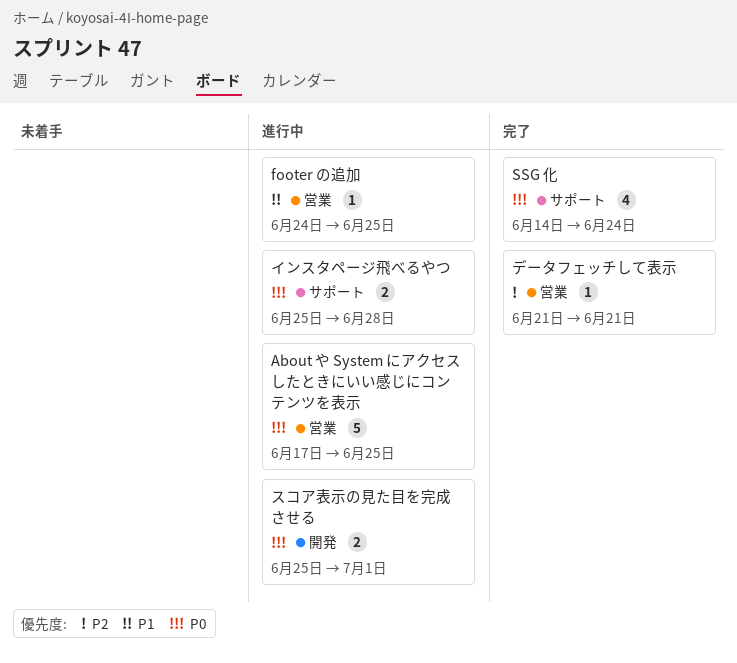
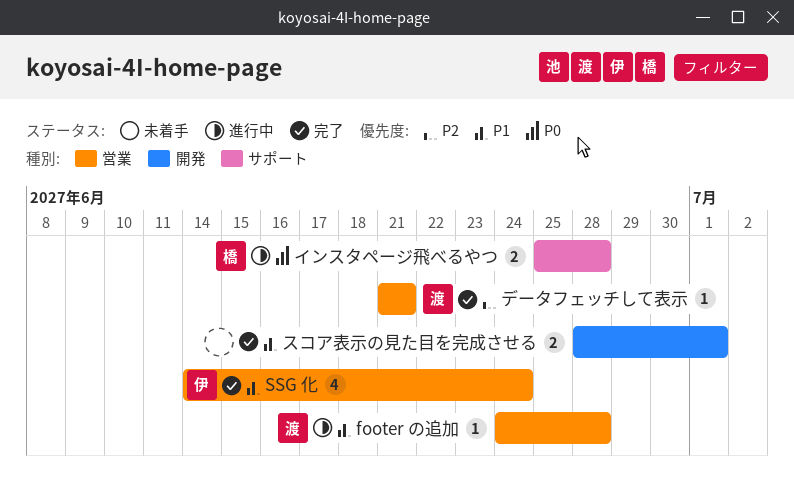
About や System にアクセスしたときにいい感じにコンテンツを表示: present -> none
footer の追加, due: Jun 25 -> Jun 28
SSG 化, priority: P0 -> P1
SSG 化, label: サポート -> 営業
スコア表示の見た目を完成させる, status: 進行中 -> 完了
スコア表示の見た目を完成させる, priority: P0 -> P1
スコア表示の見た目を完成させる, start: Jun 25 -> Jun 28

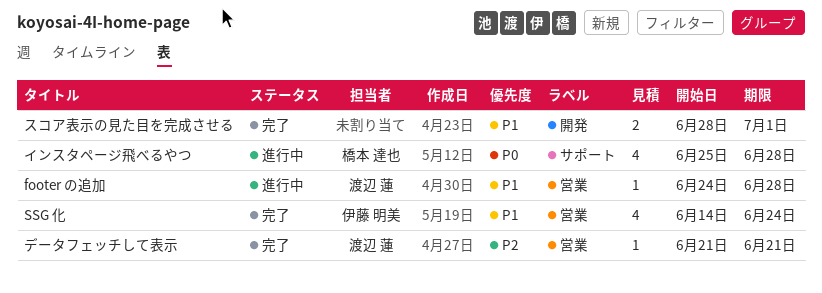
インスタページ飛べるやつ, estimate: 2 -> 4

